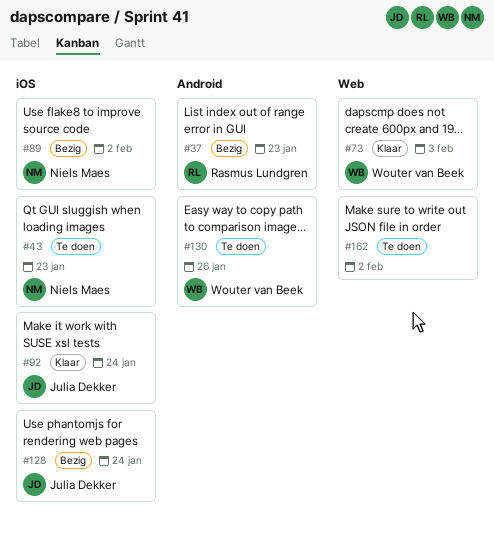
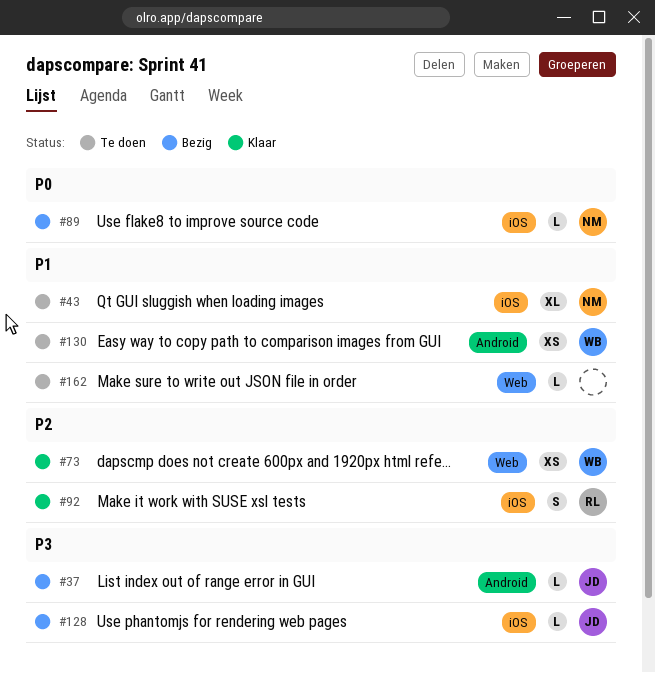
#37, owner: Rasmus Lundgren -> Julia Dekker
#92, owner: Julia Dekker -> Rasmus Lundgren

